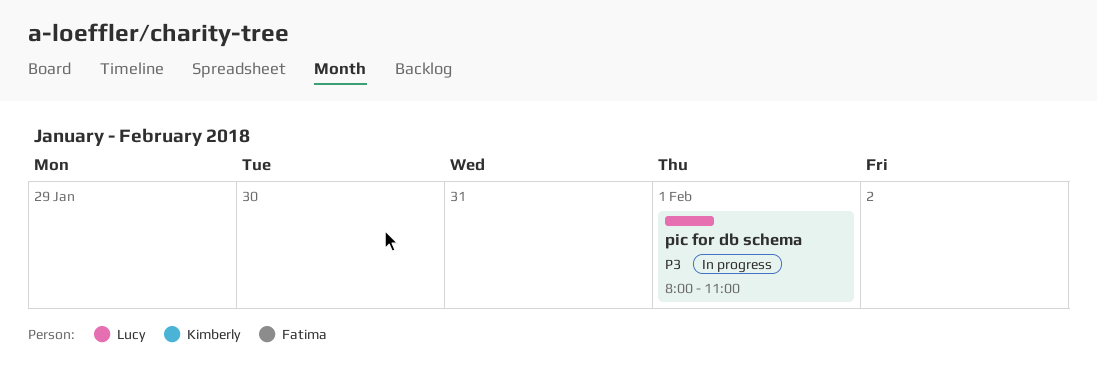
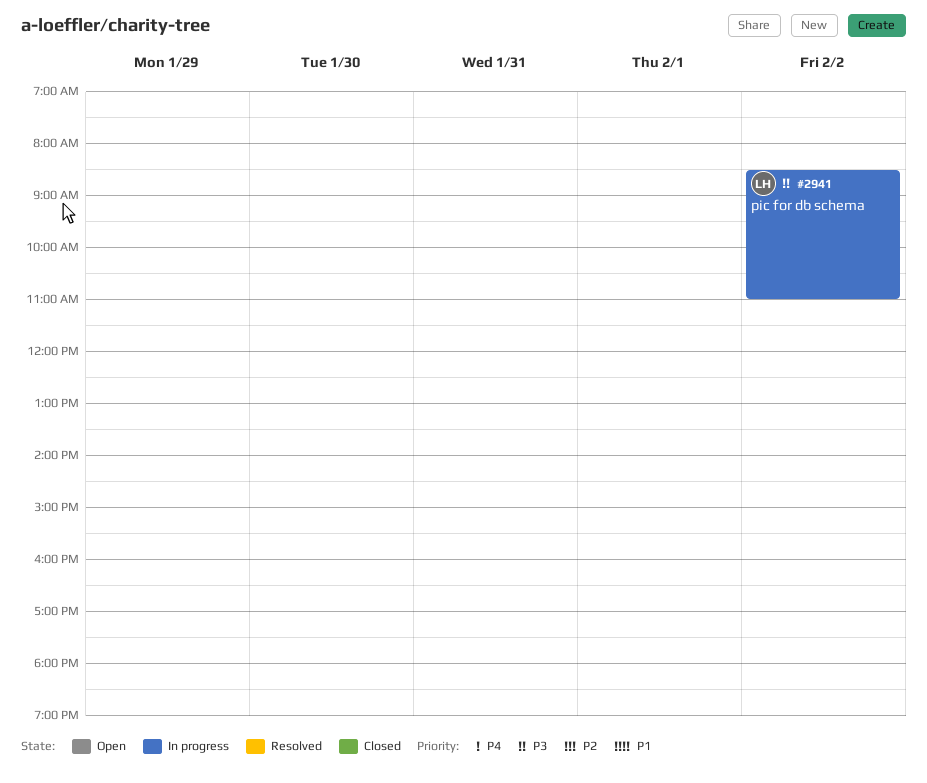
pic for db schema, day: Feb 1 -> Feb 2
pic for db schema, begins: 08:00 -> 08:30

